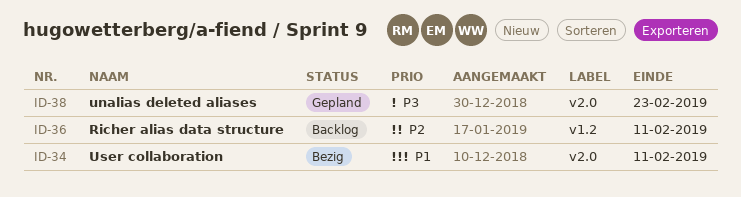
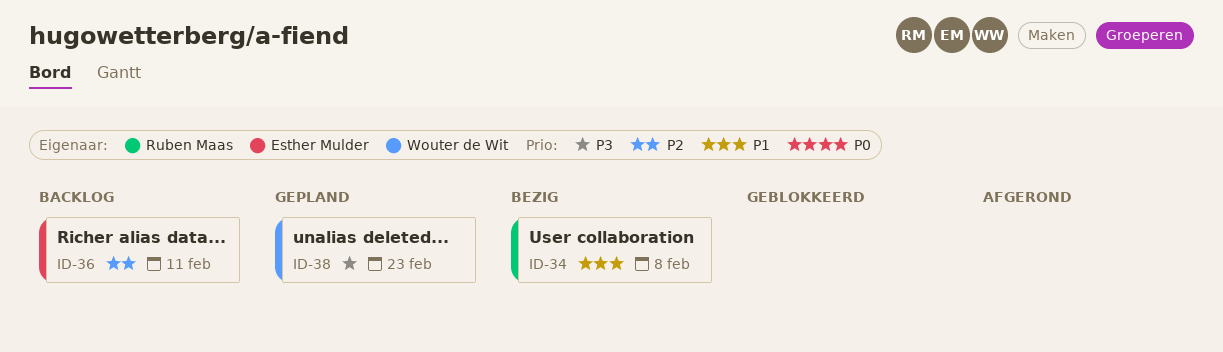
ID-34, due: Feb 11 -> Feb 8

